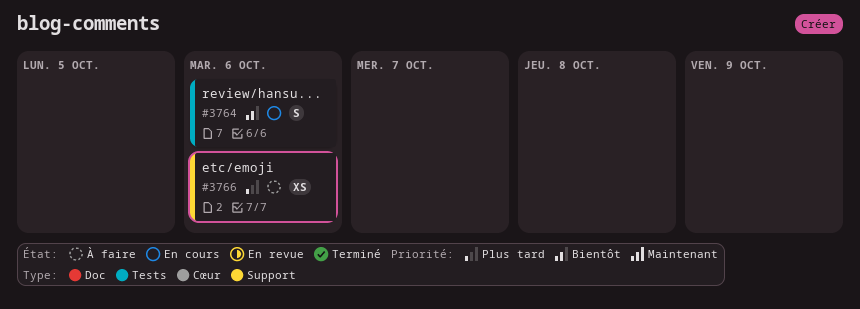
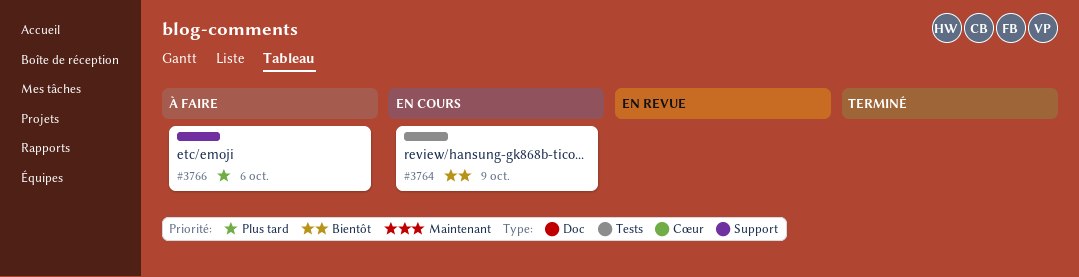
#3764, due: Oct 6 -> Oct 9

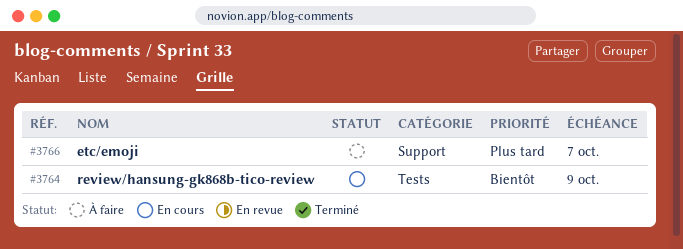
#3766, due: Oct 6 -> Oct 7

